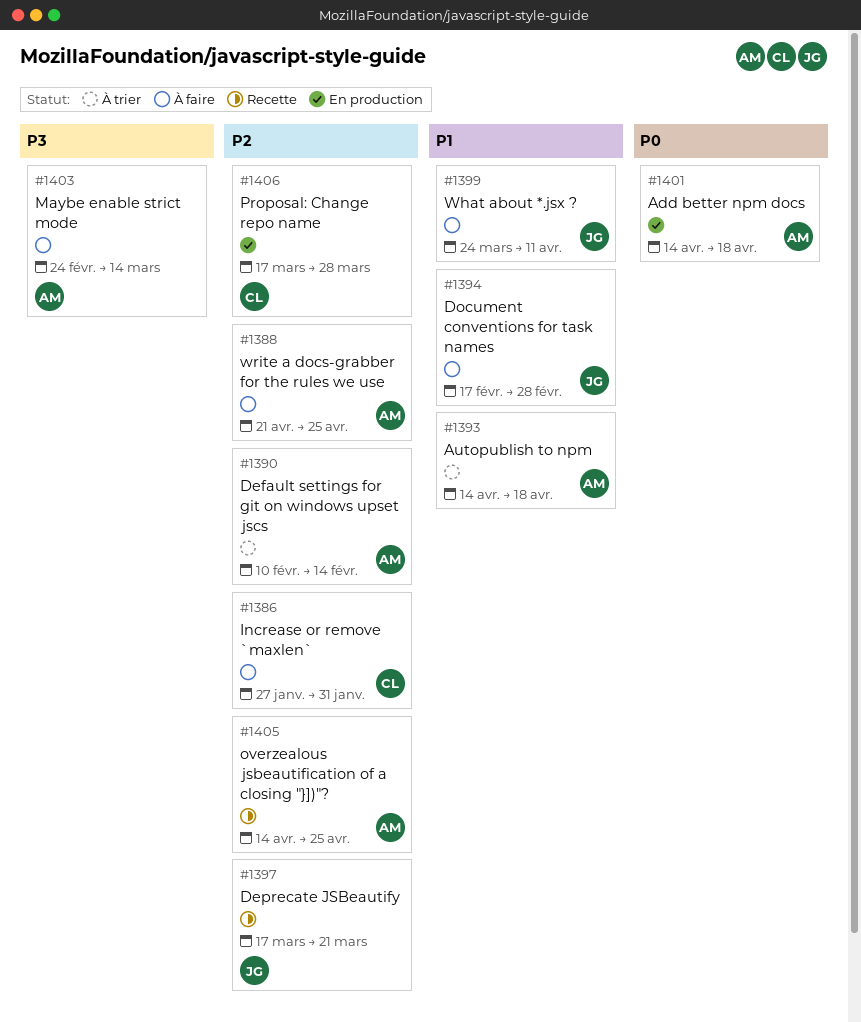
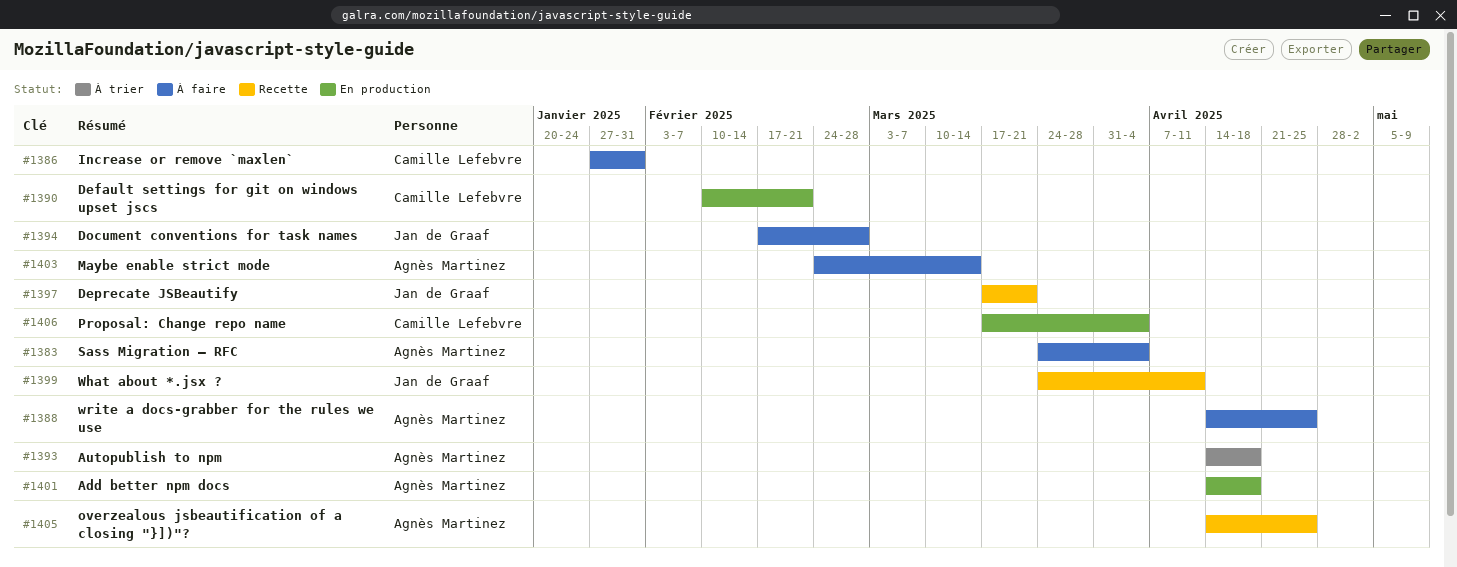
#1383: none -> present
#1388, start: Apr 21 -> Apr 14
#1390, status: À trier -> En production
#1390, owner: Agnès Martinez -> Camille Lefebvre
#1390, due: Feb 14 -> Feb 21
#1399, status: À faire -> Recette
#1406, due: Mar 28 -> Apr 4

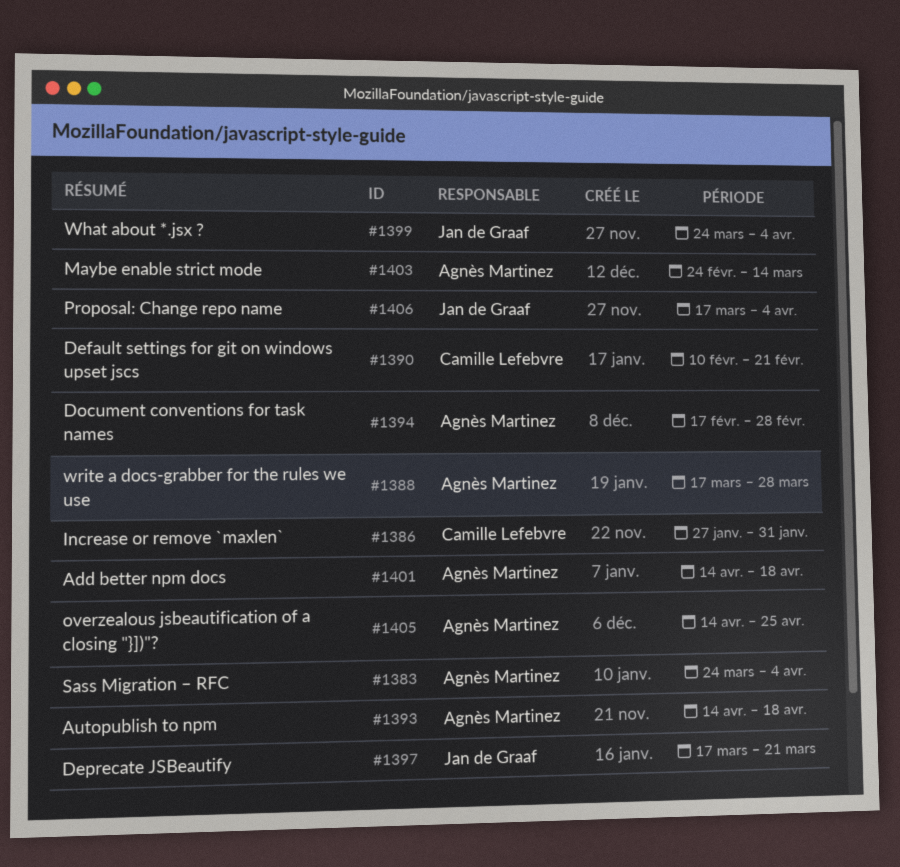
#1388, start: Apr 14 -> Mar 17
#1388, due: Apr 25 -> Mar 28
#1394, owner: Jan de Graaf -> Agnès Martinez
#1399, due: Apr 11 -> Apr 4
#1406, owner: Camille Lefebvre -> Jan de Graaf

